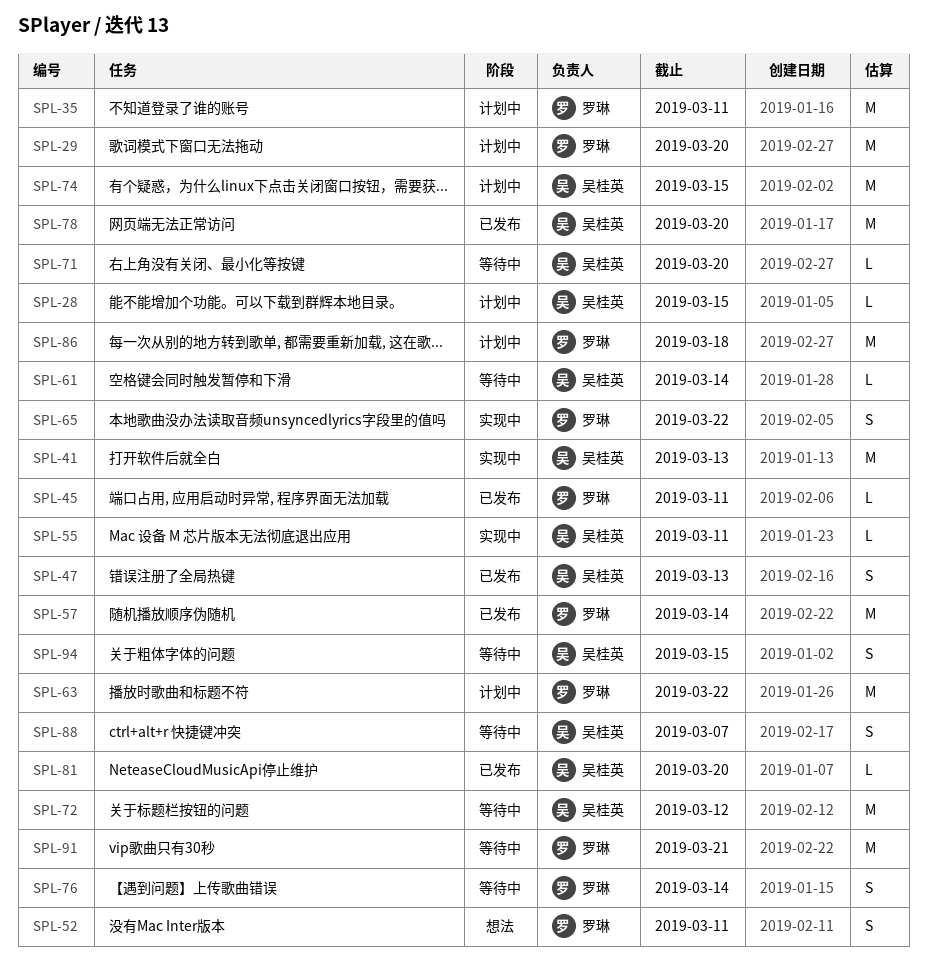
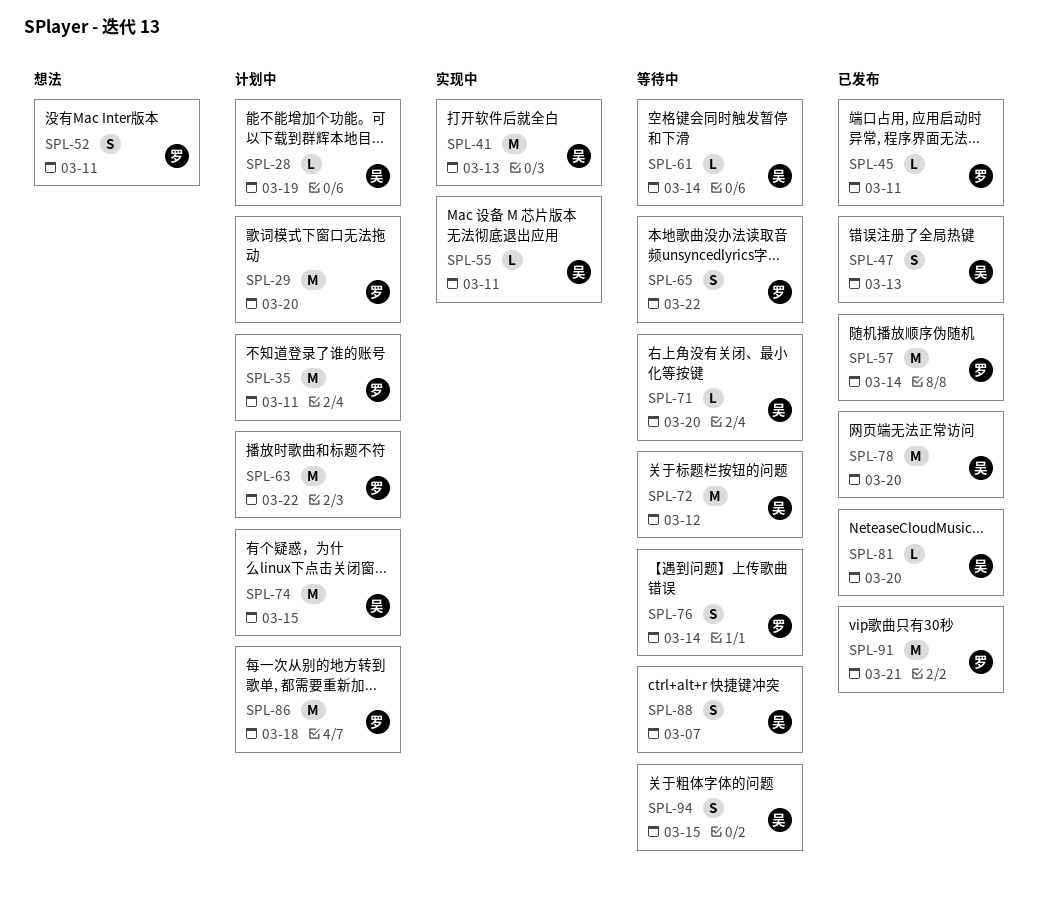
SPL-28, due: Mar 15 -> Mar 19
SPL-65, status: 实现中 -> 等待中
SPL-91, status: 等待中 -> 已发布

